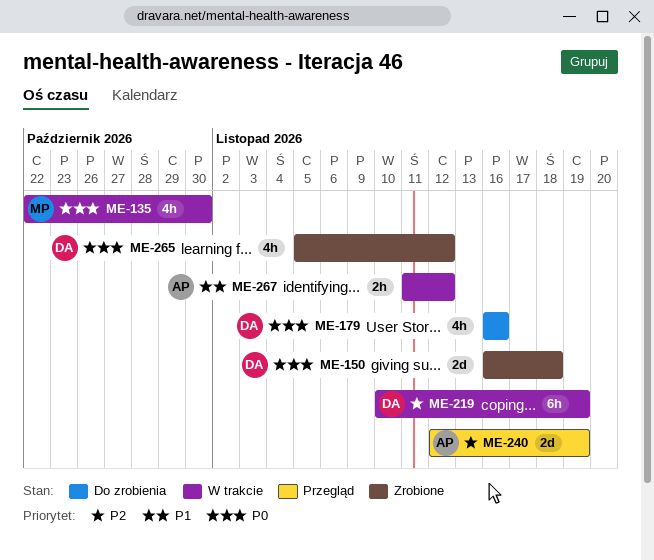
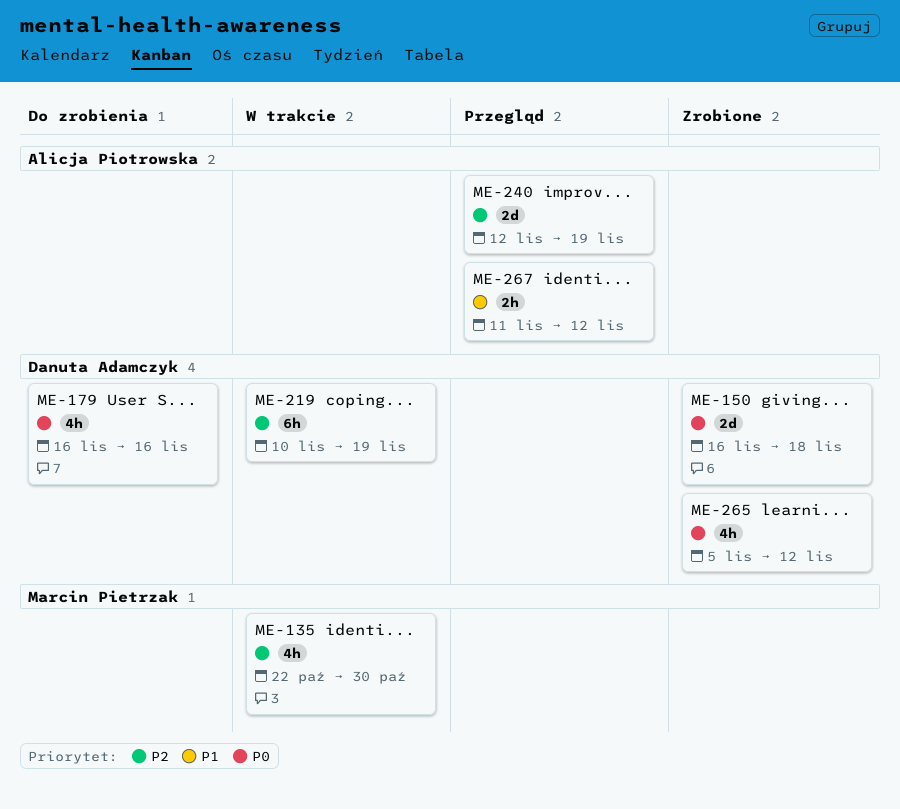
ME-135, priority: P0 -> P2
ME-267, status: W trakcie -> Przegląd

